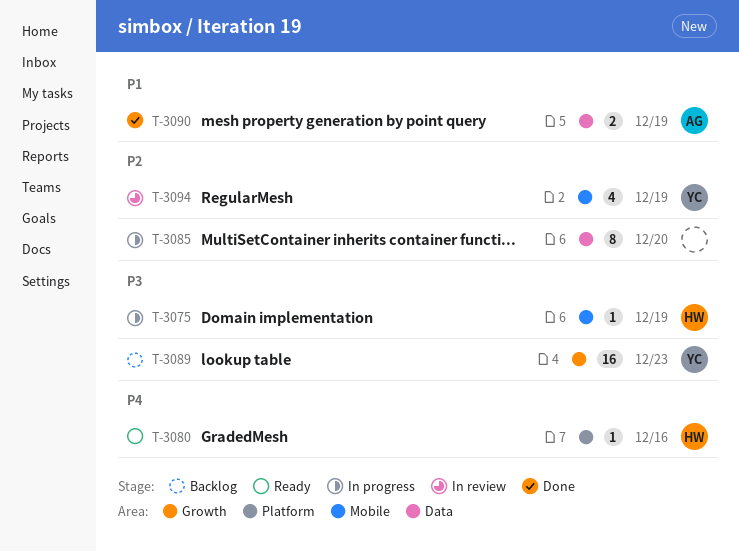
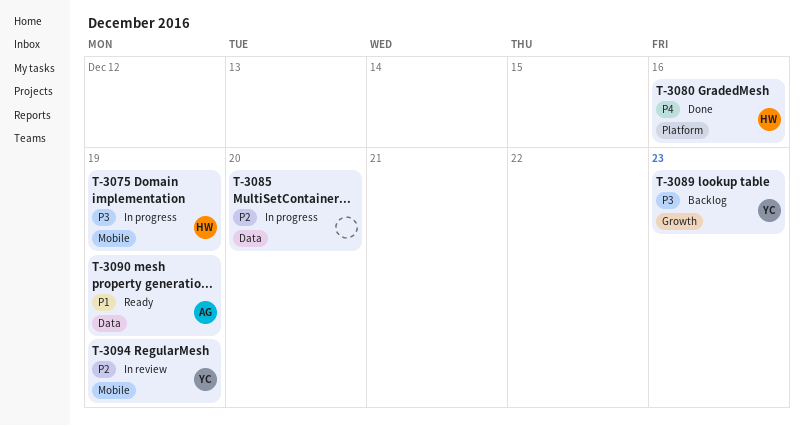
T-3080, status: Ready -> Done
T-3090, status: Done -> Ready

